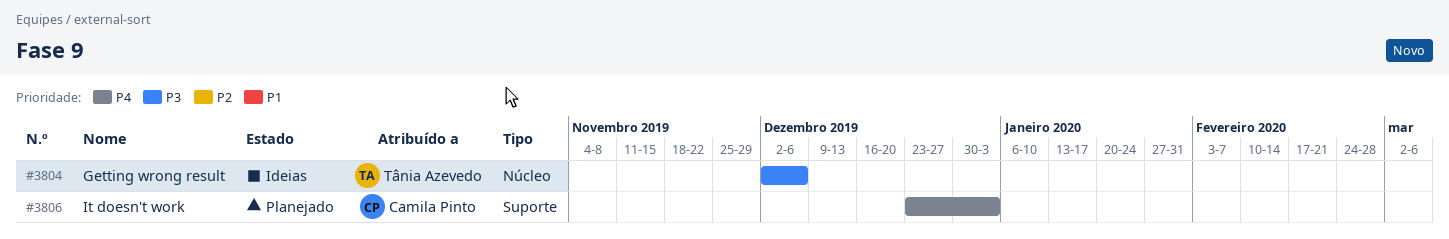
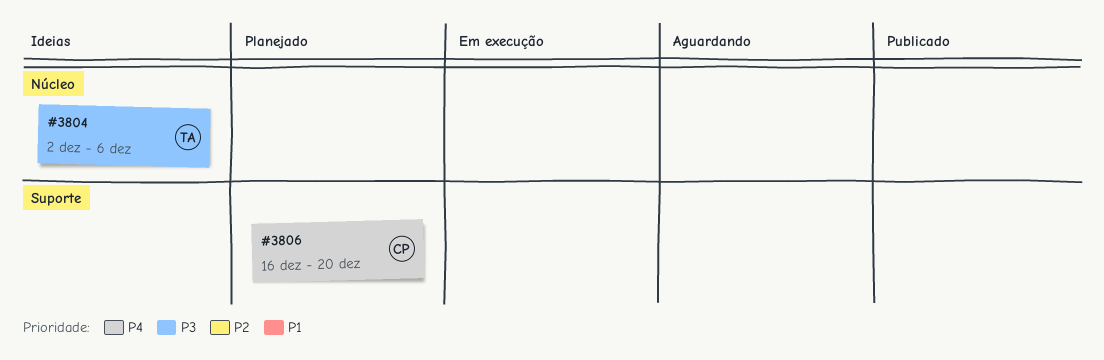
#3806, start: Dec 23 -> Dec 16
#3806, due: Jan 3 -> Dec 20

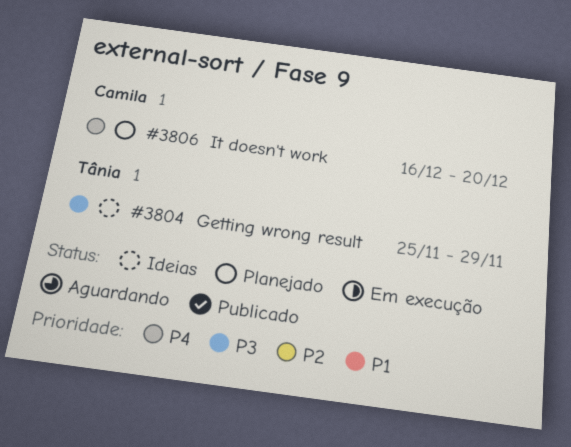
#3804, start: Dec 2 -> Nov 25
#3804, due: Dec 6 -> Nov 29

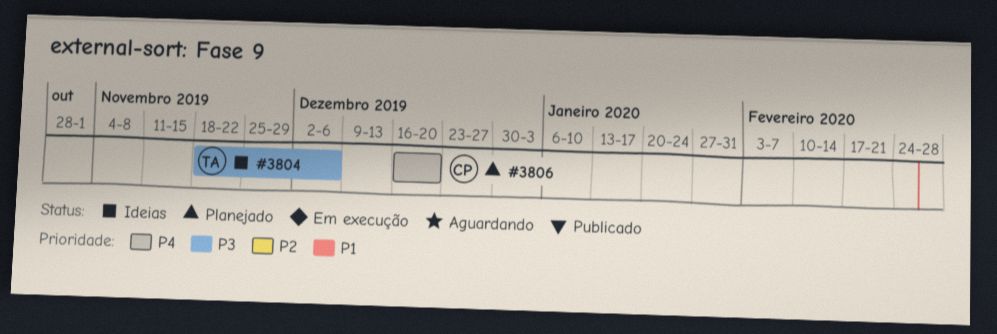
#3804, start: Nov 25 -> Nov 18
#3804, due: Nov 29 -> Dec 6

